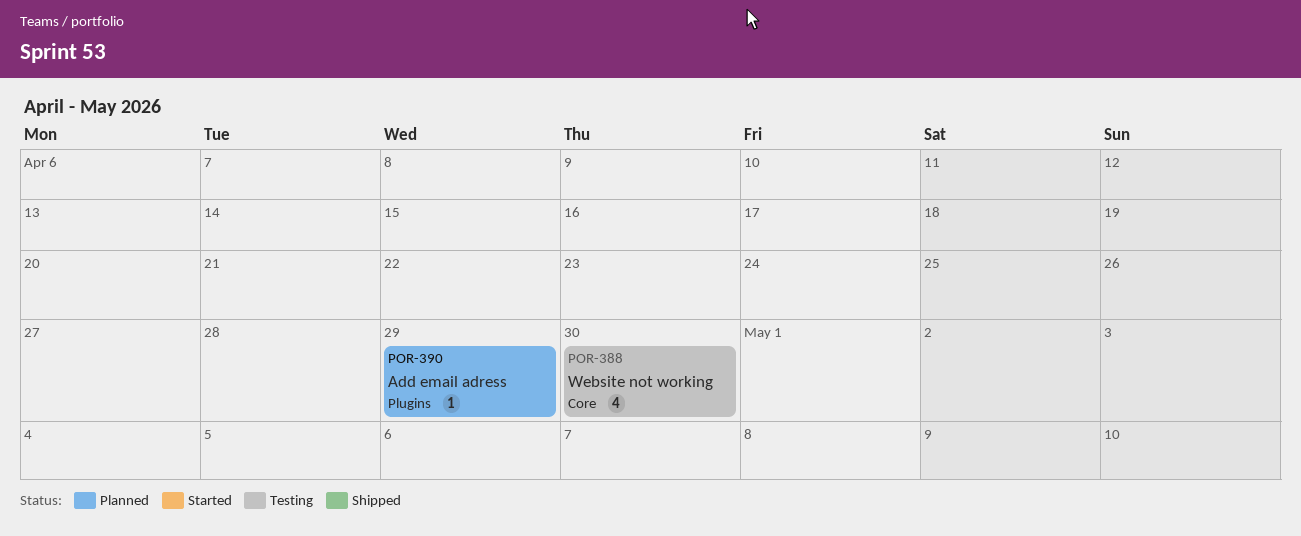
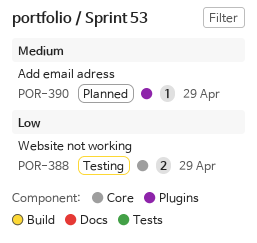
POR-388, estimate: 4 -> 2
POR-388, due: Apr 30 -> Apr 29

